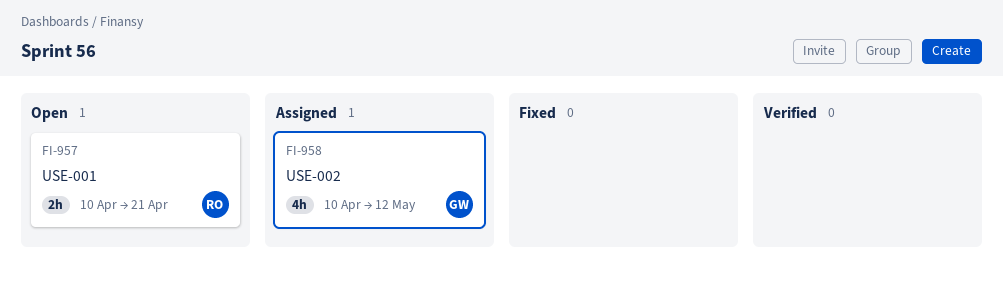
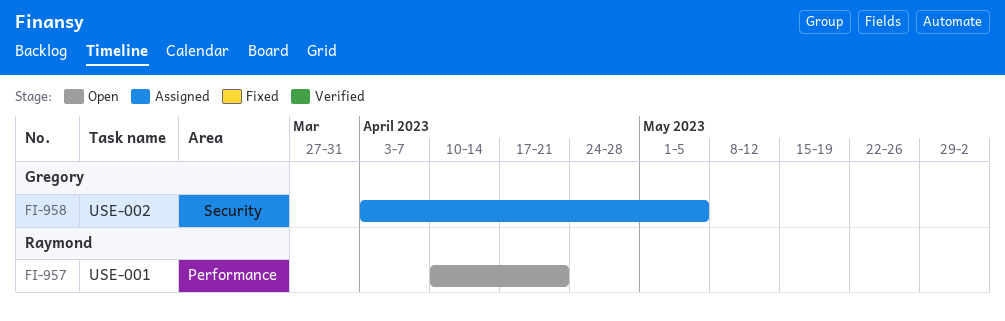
FI-958, start: Apr 10 -> Apr 3
FI-958, due: May 12 -> May 5

